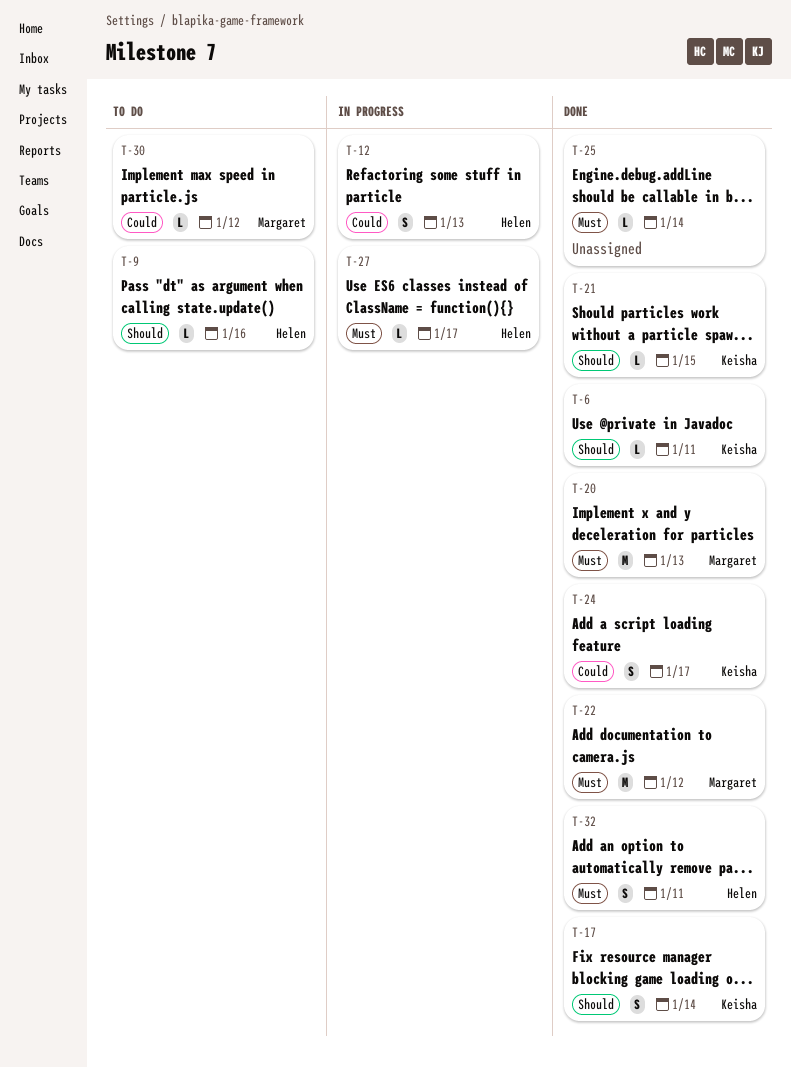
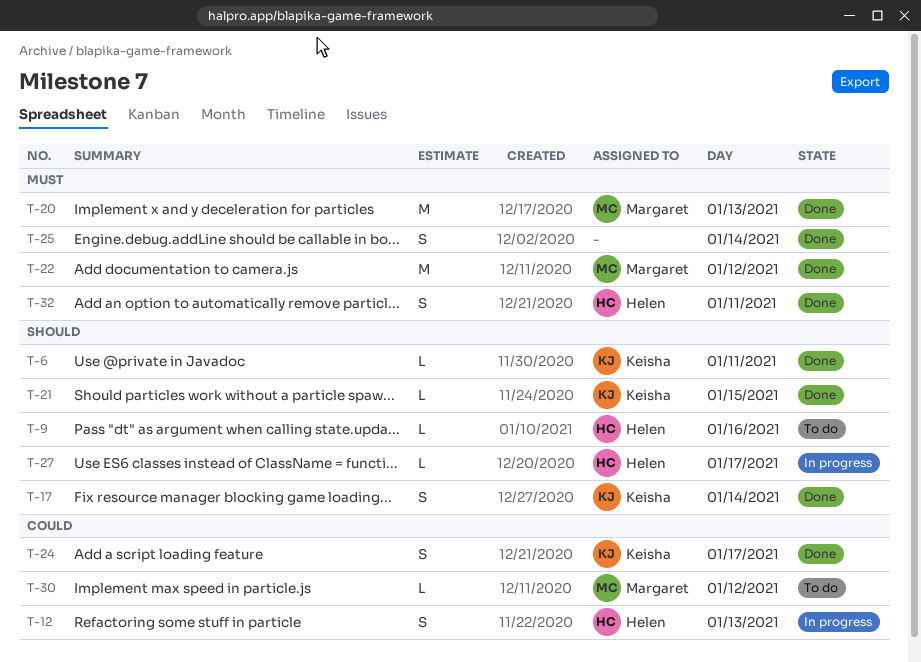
T-25, estimate: L -> S
T-27, priority: Must -> Should

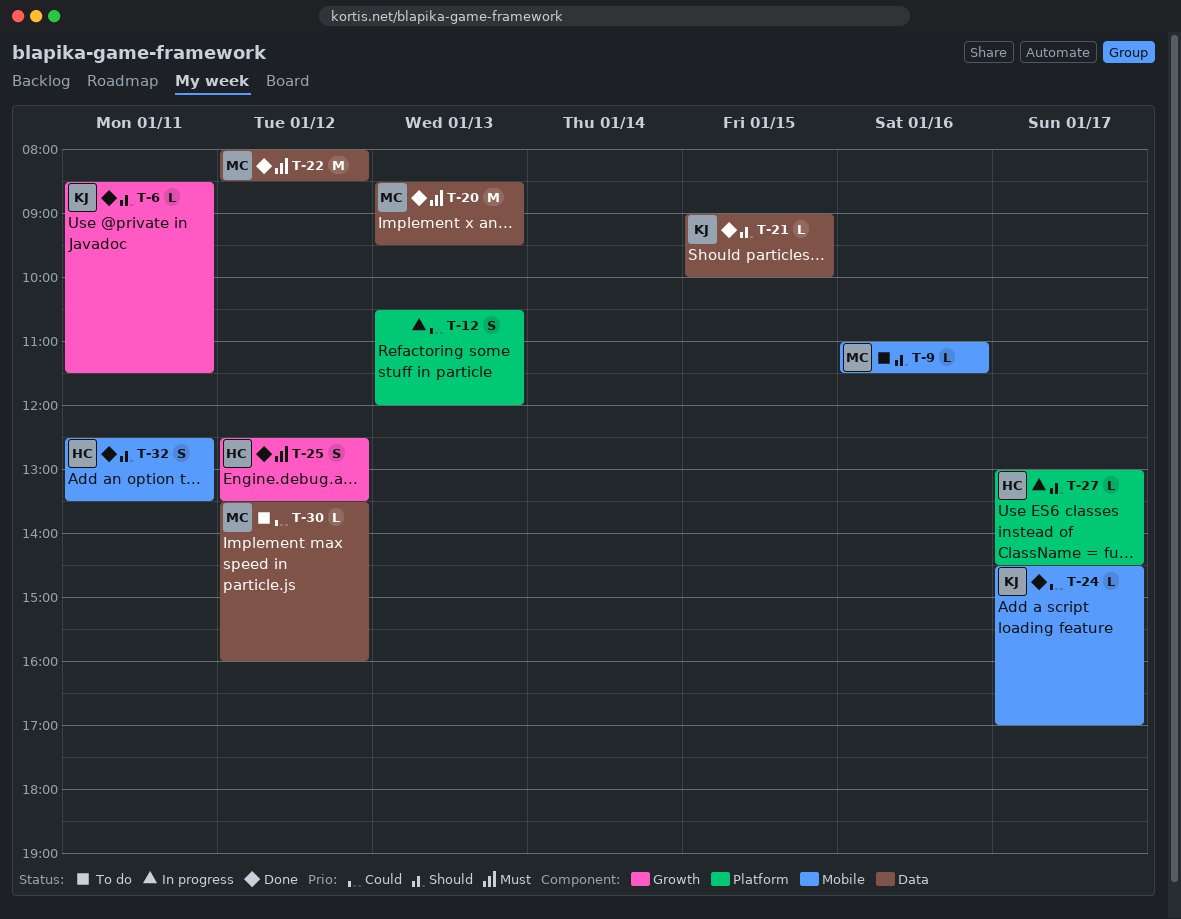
T-9, owner: Helen -> Margaret
T-12, owner: Helen -> none
T-17: present -> none
T-24, estimate: S -> L
T-25, owner: none -> Helen
T-25, day: Jan 14 -> Jan 12
T-32, priority: Must -> Should

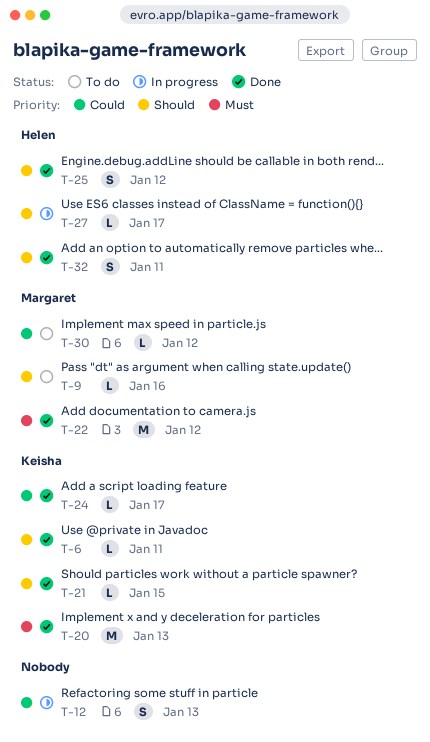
T-20, owner: Margaret -> Keisha
T-25, priority: Must -> Should

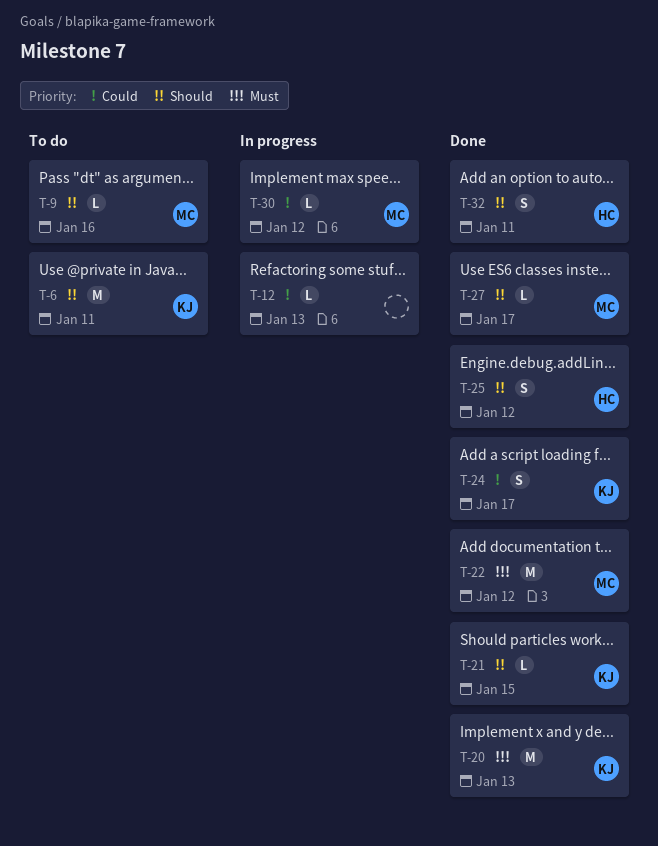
T-6, status: Done -> To do
T-6, estimate: L -> M
T-12, estimate: S -> L
T-24, estimate: L -> S
T-27, status: In progress -> Done
T-27, owner: Helen -> Margaret
T-30, status: To do -> In progress

